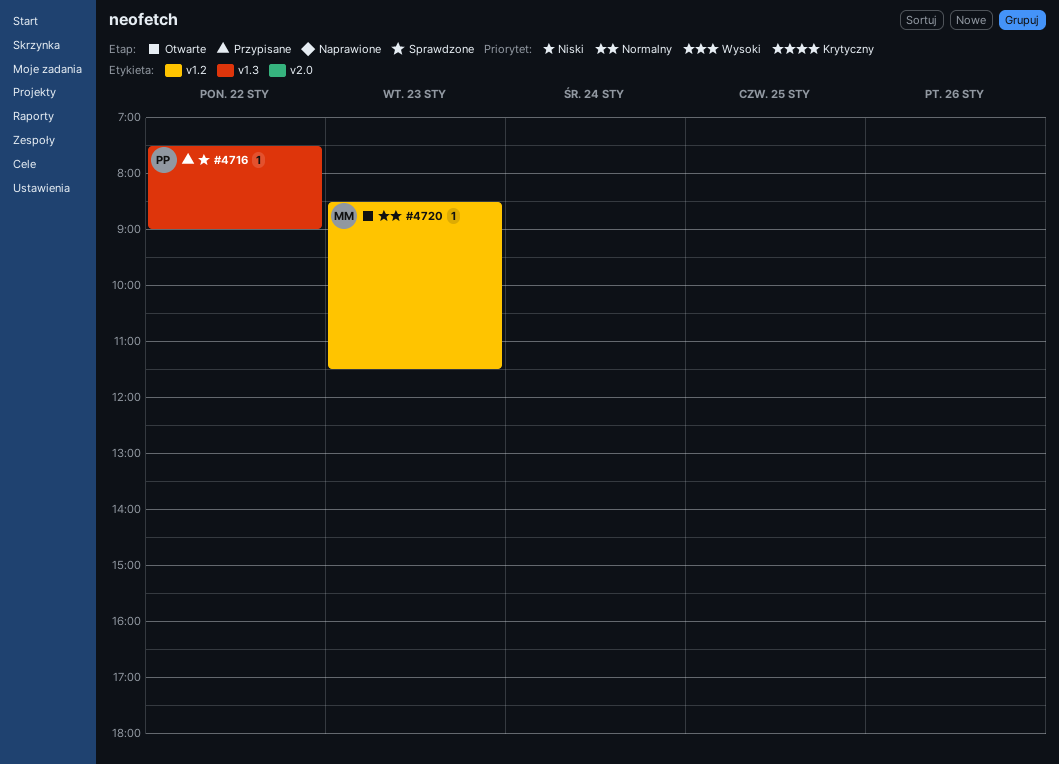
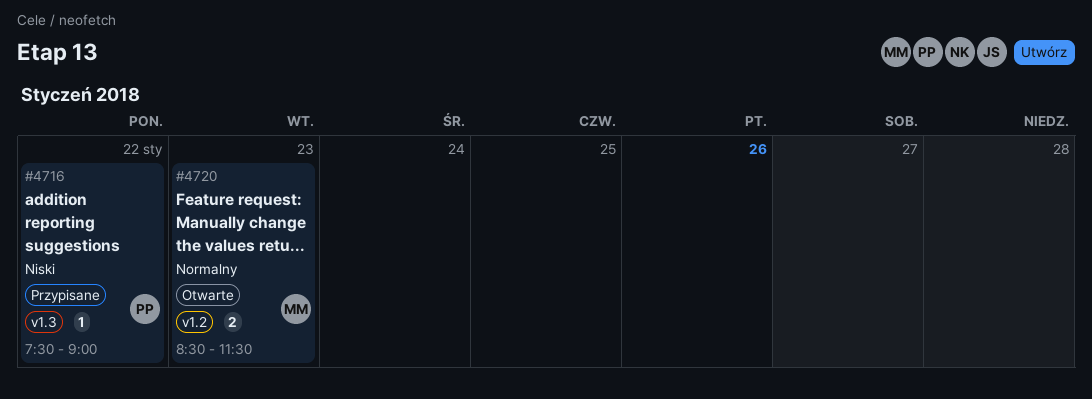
#4720, estimate: 1 -> 2

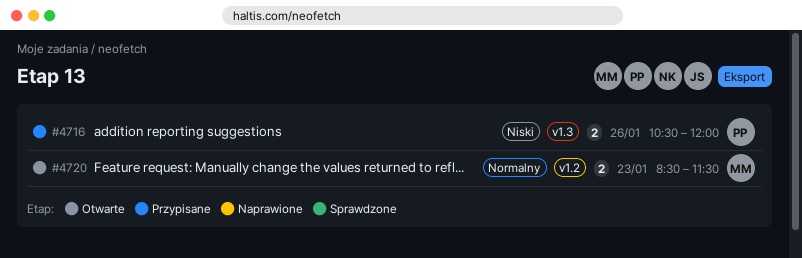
#4716, estimate: 1 -> 2
#4716, day: Jan 22 -> Jan 26
#4716, begins: 07:30 -> 10:30
#4716, ends: 09:00 -> 12:00

